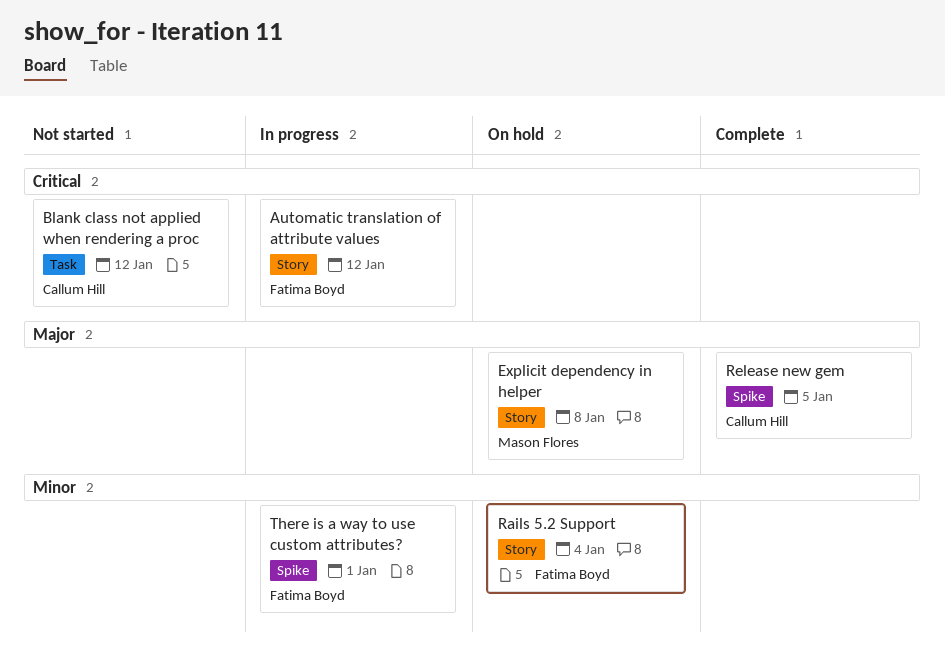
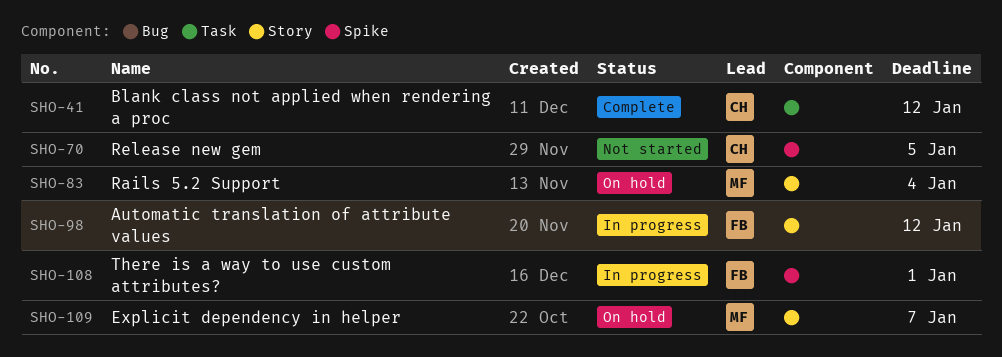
Blank class not applied when rendering a proc, status: Not started -> Complete
Explicit dependency in helper, due: Jan 8 -> Jan 7
Rails 5.2 Support, owner: Fatima Boyd -> Mason Flores
Release new gem, status: Complete -> Not started

